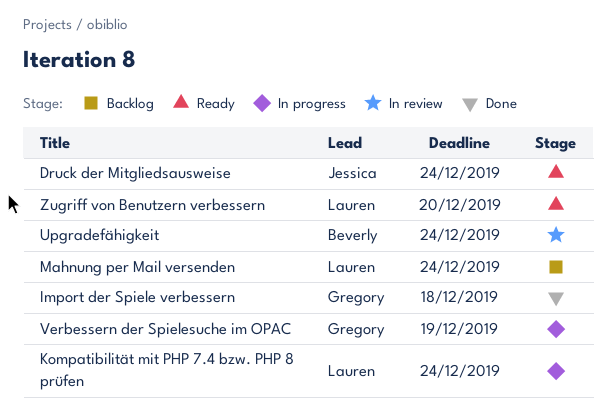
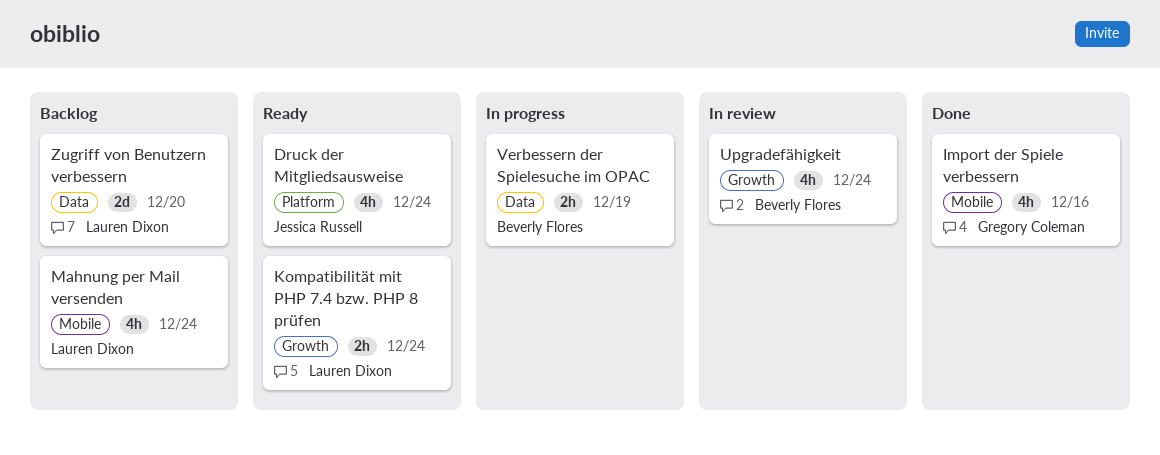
Import der Spiele verbessern, due: Dec 18 -> Dec 16
Kompatibilität mit PHP 7.4 bzw. PHP 8 prüfen, status: In progress -> Ready
Verbessern der Spielesuche im OPAC, owner: Gregory Coleman -> Beverly Flores
Zugriff von Benutzern verbessern, status: Ready -> Backlog

